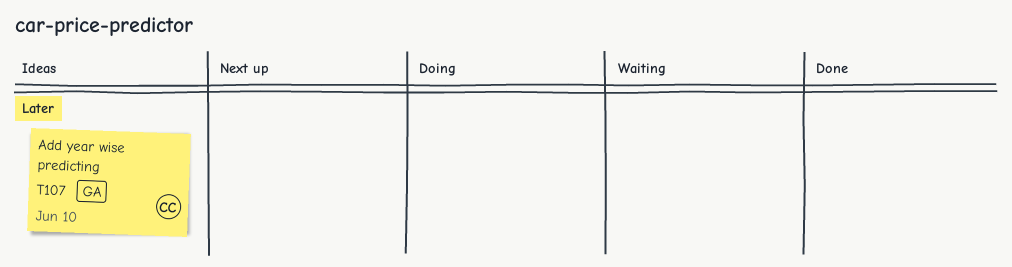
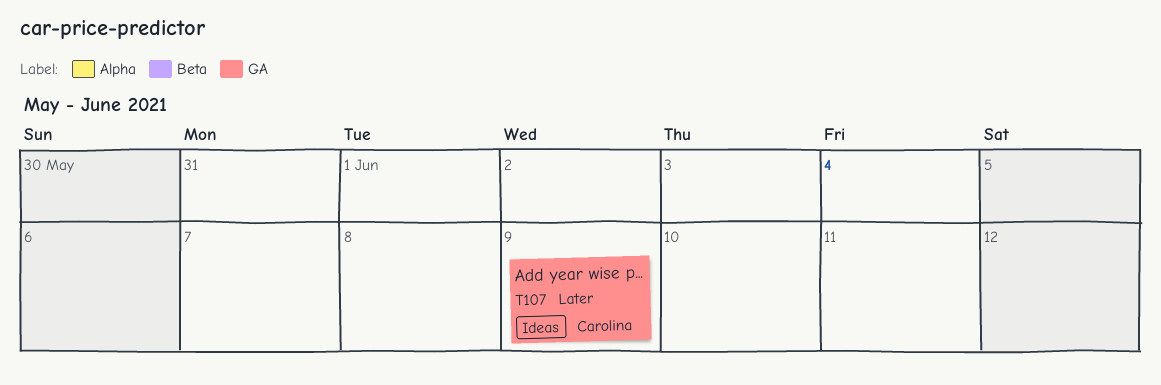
T107, due: Jun 10 -> Jun 9

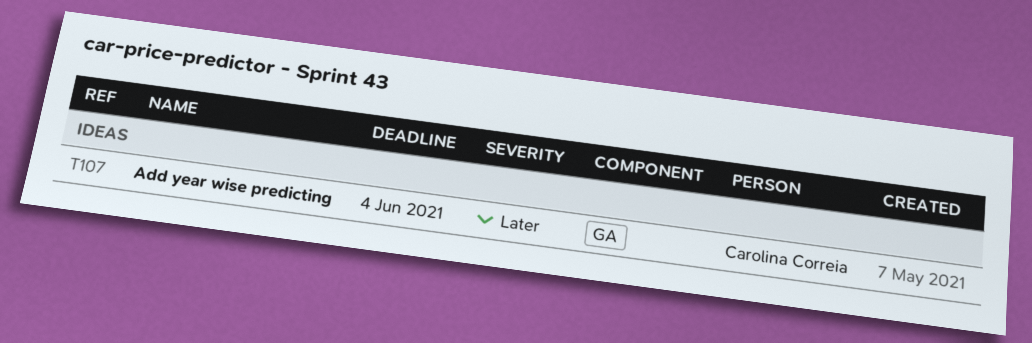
T107, due: Jun 9 -> Jun 4

